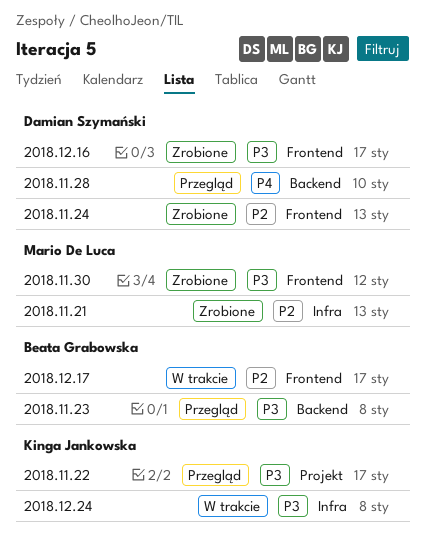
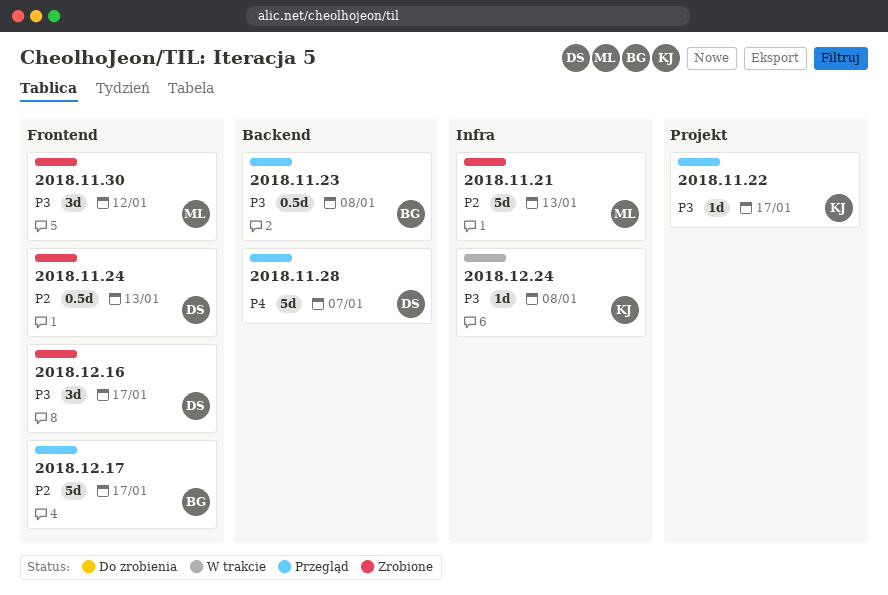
2018.11.28, due: Jan 10 -> Jan 7
2018.12.17, status: W trakcie -> Przegląd

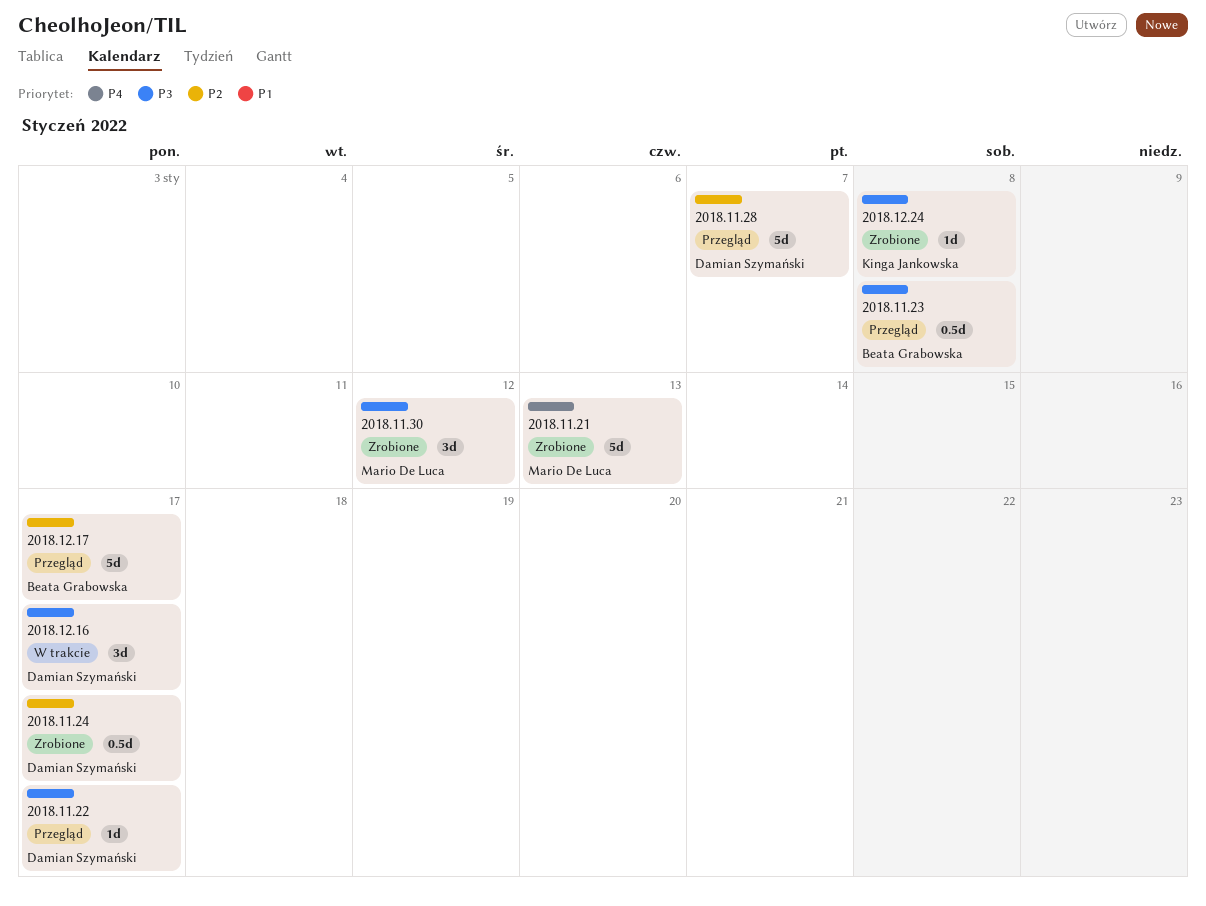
2018.11.21, priority: P2 -> P4
2018.11.22, owner: Kinga Jankowska -> Damian Szymański
2018.11.24, due: Jan 13 -> Jan 17
2018.11.28, priority: P4 -> P2
2018.12.16, status: Zrobione -> W trakcie
2018.12.24, status: W trakcie -> Zrobione

